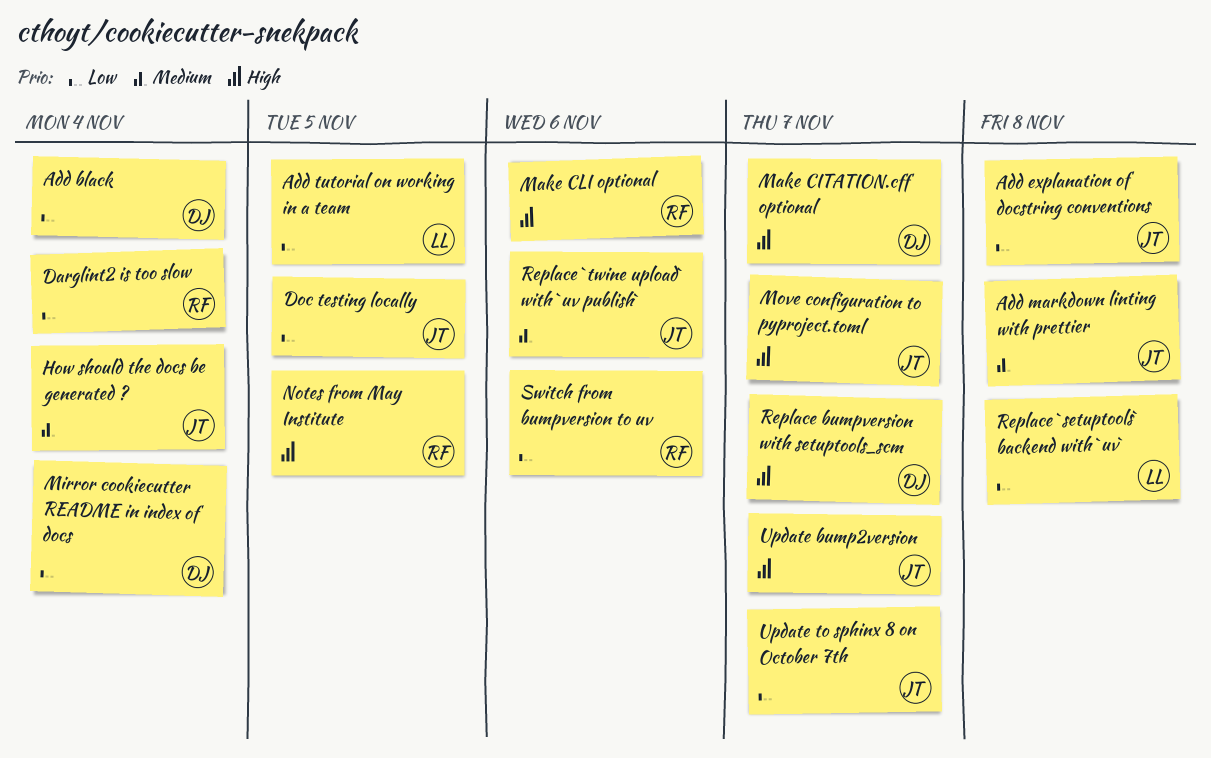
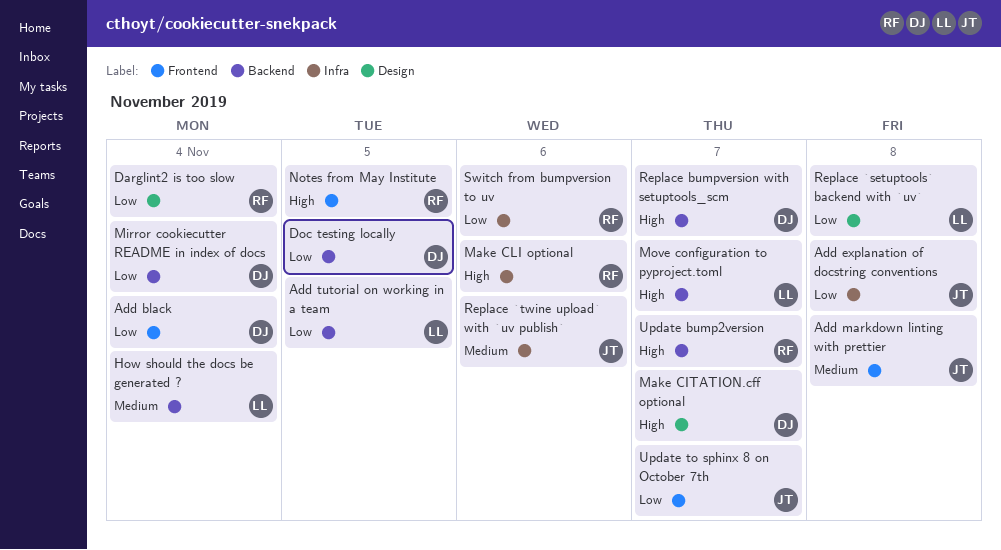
Doc testing locally, owner: JT -> DJ
How should the docs be generated ?, owner: JT -> LL
Move configuration to pyproject.toml, owner: JT -> LL
Update bump2version, owner: JT -> RF

